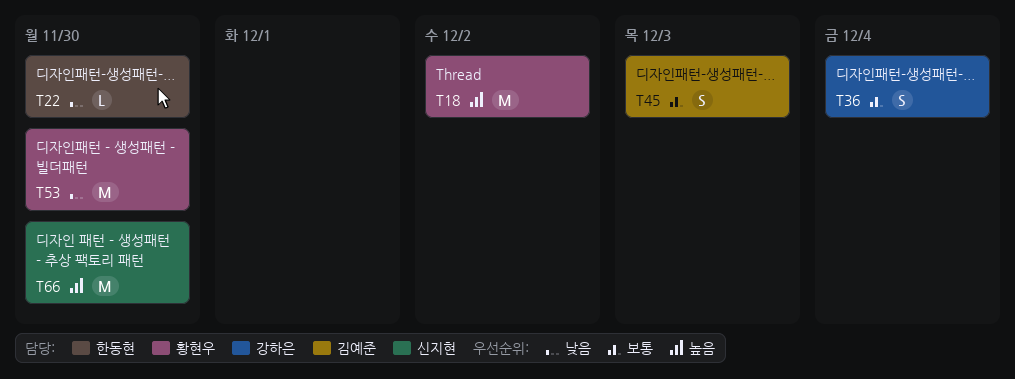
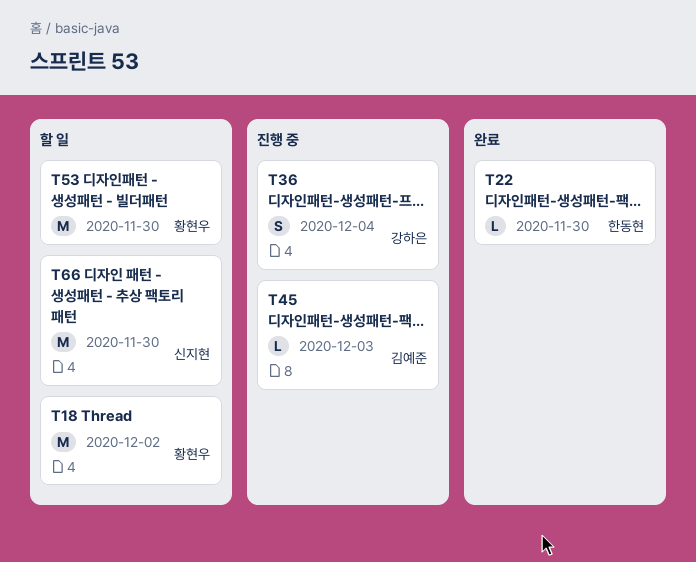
T45, estimate: S -> L

